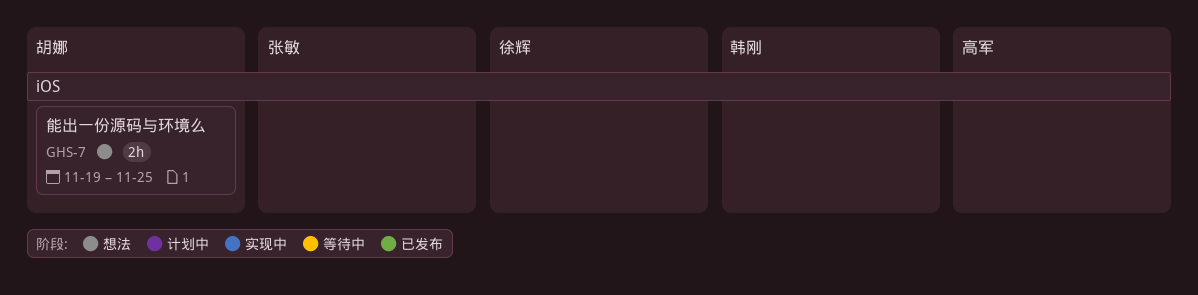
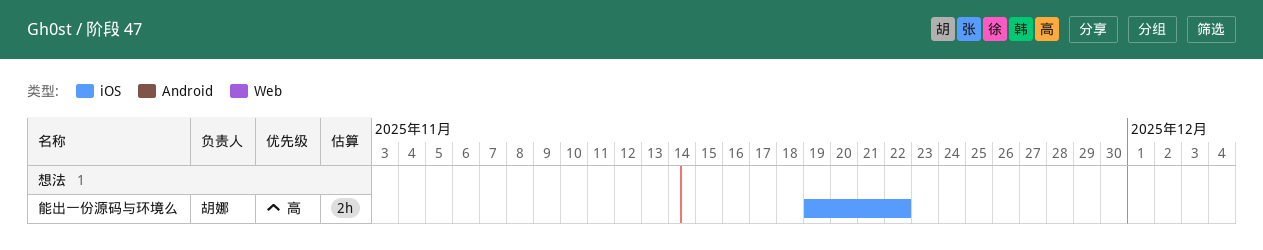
能出一份源码与环境么, due: Nov 25 -> Nov 22

